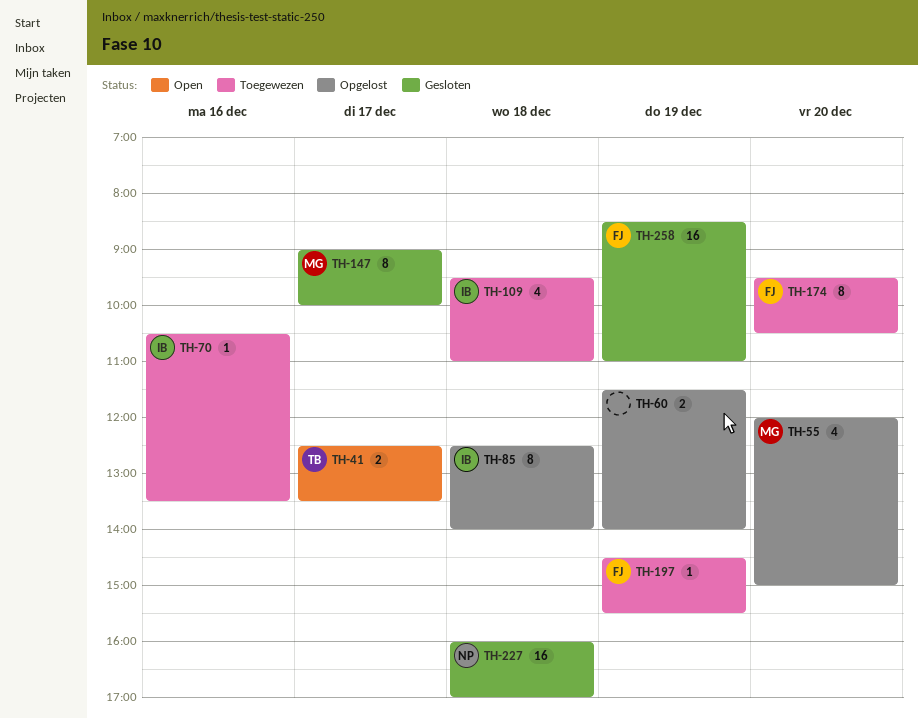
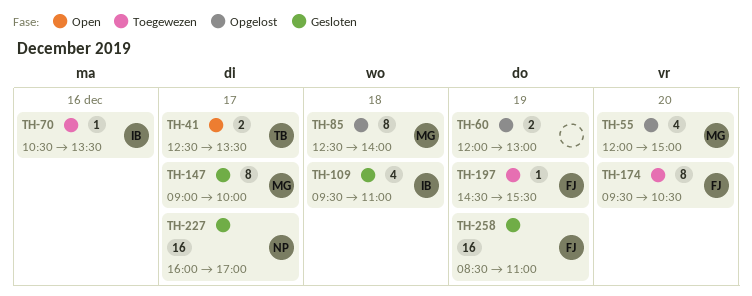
TH-60, begins: 11:30 -> 12:00
TH-60, ends: 14:00 -> 13:00
TH-85, owner: IB -> MG
TH-109, status: Toegewezen -> Gesloten
TH-227, day: Dec 18 -> Dec 17

